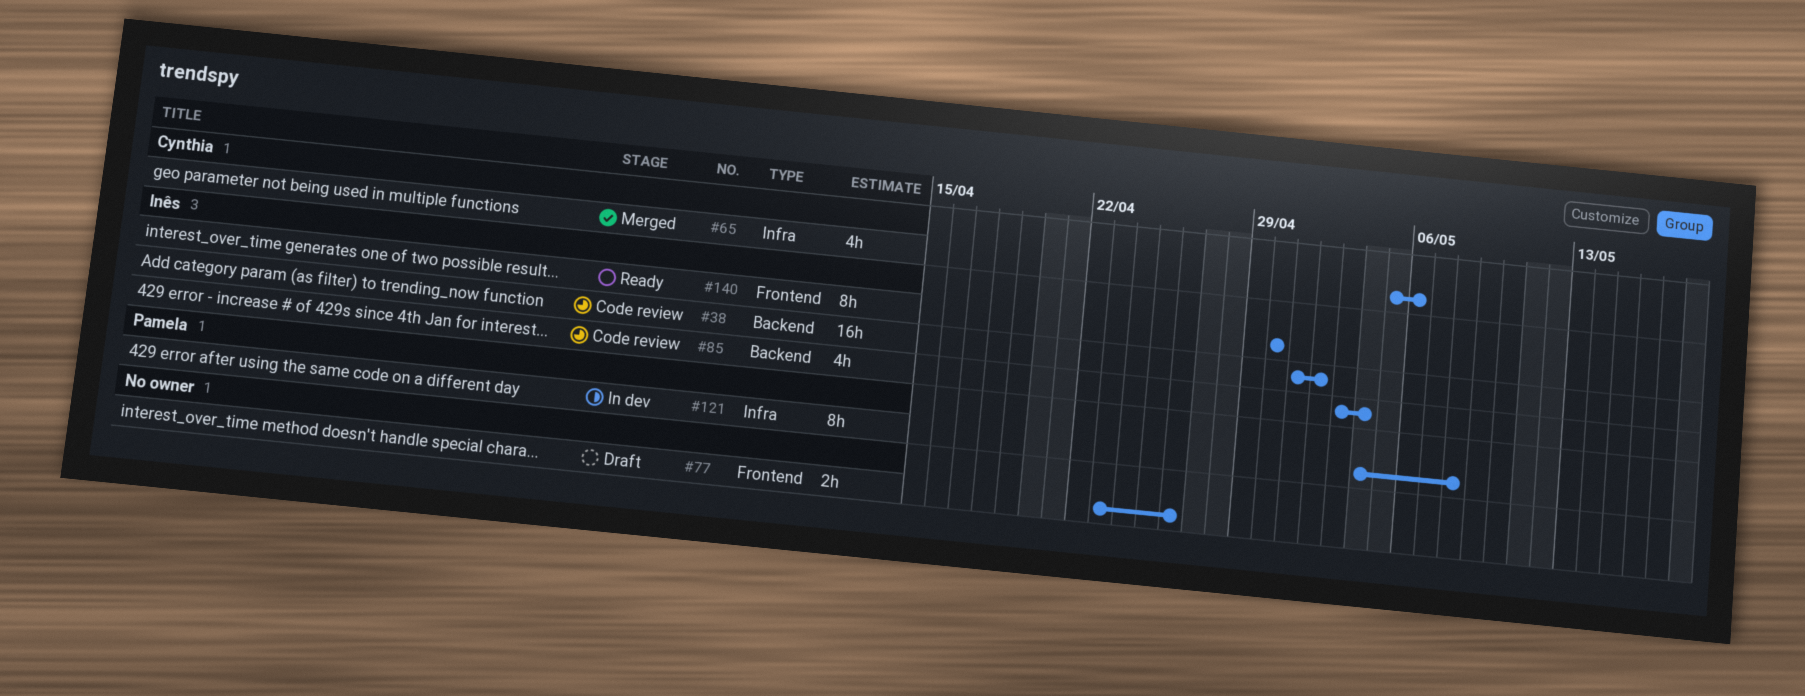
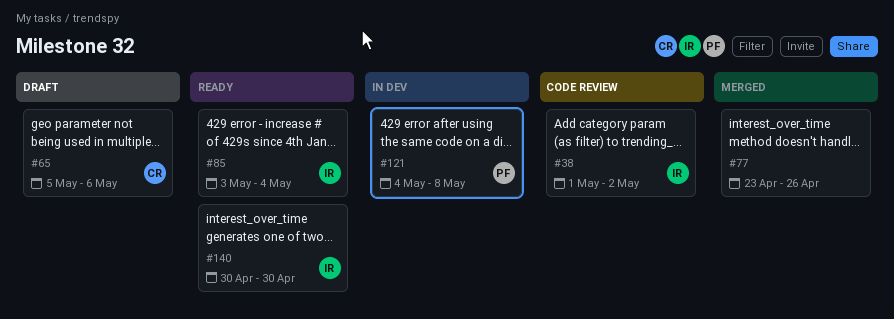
#65, status: Merged -> Draft
#77, status: Draft -> Merged
#85, status: Code review -> Ready

